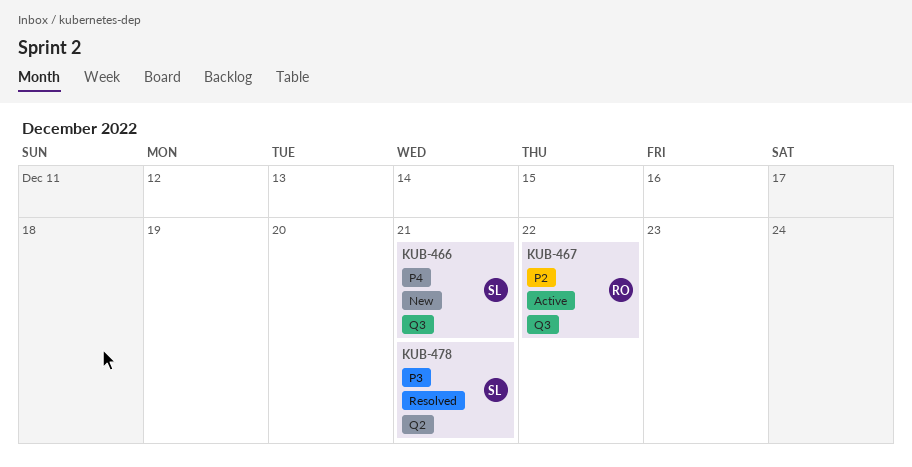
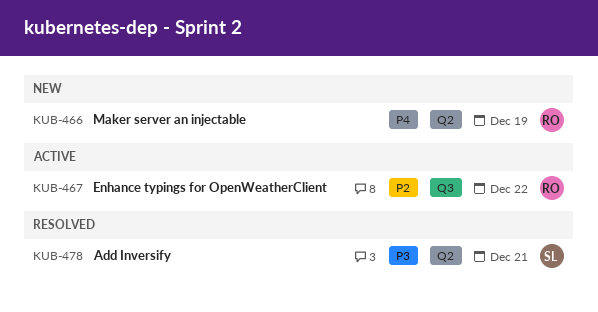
KUB-466, owner: SL -> RO
KUB-466, label: Q3 -> Q2
KUB-466, due: Dec 21 -> Dec 19

